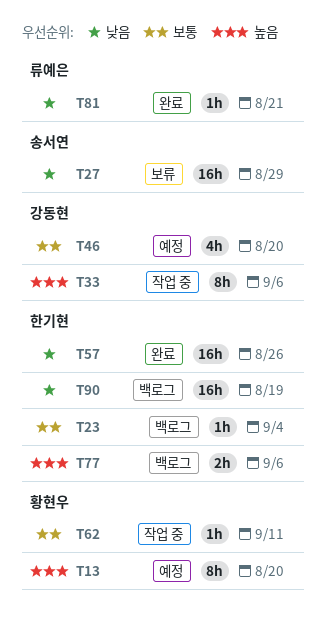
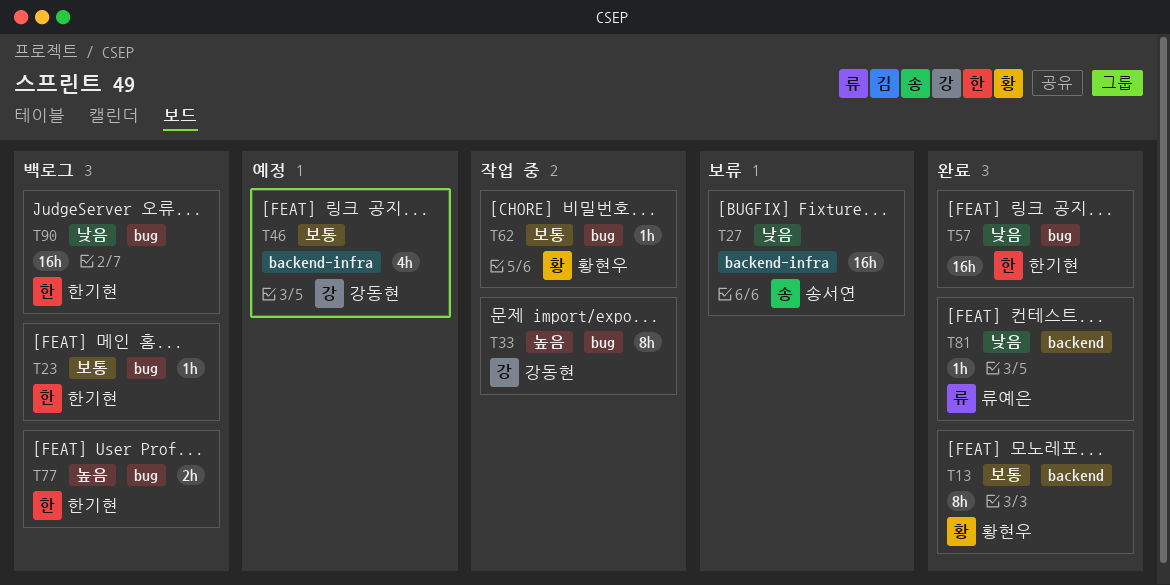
T13, status: 예정 -> 완료
T13, priority: 높음 -> 보통

